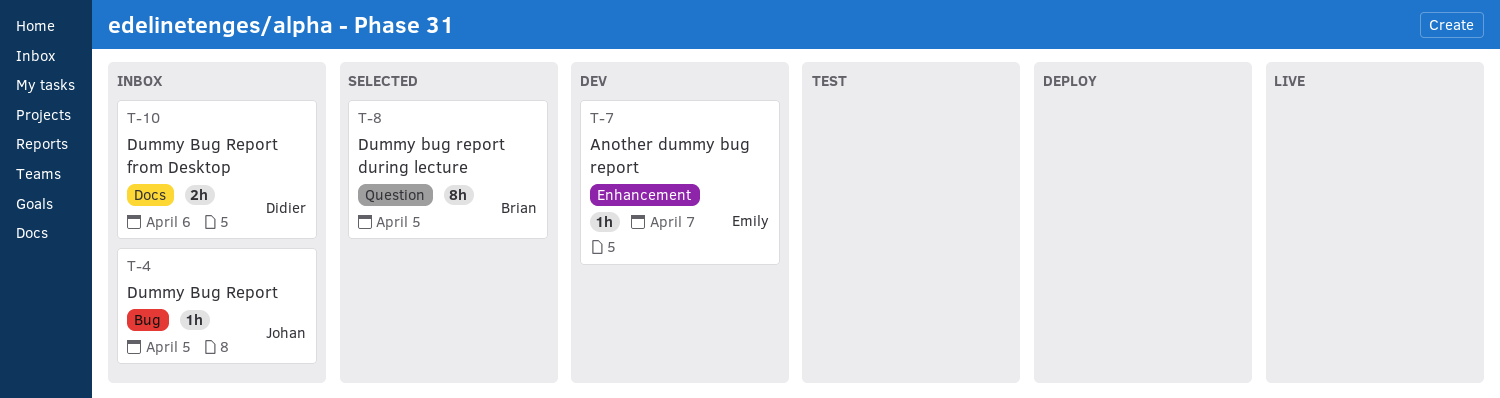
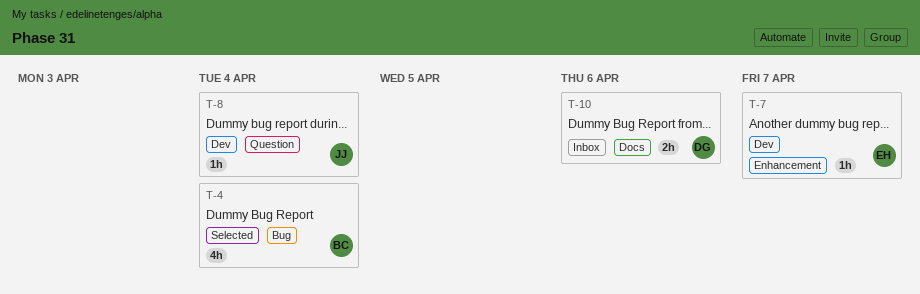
T-4, status: Inbox -> Selected
T-4, owner: Johan -> Brian
T-4, estimate: 1h -> 4h
T-4, due: Apr 5 -> Apr 4
T-8, status: Selected -> Dev
T-8, owner: Brian -> Johan
T-8, estimate: 8h -> 1h
T-8, due: Apr 5 -> Apr 4

